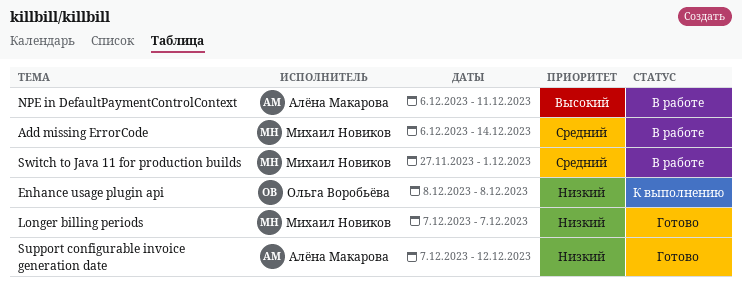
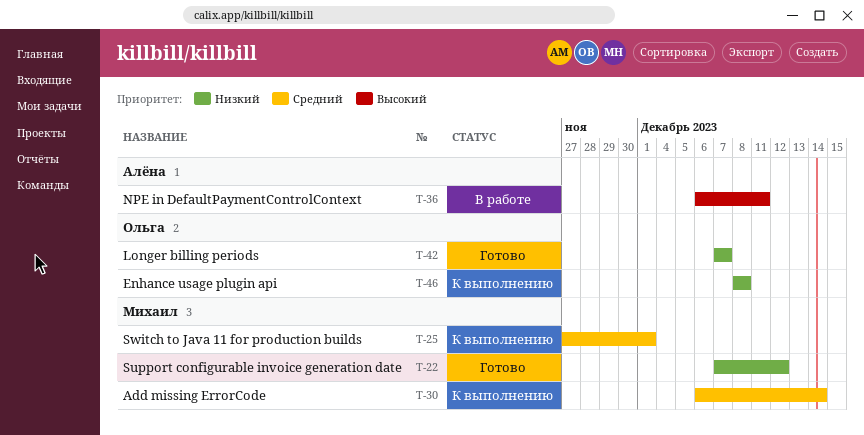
Add missing ErrorCode, status: В работе -> К выполнению
Longer billing periods, owner: Михаил Новиков -> Ольга Воробьёва
Support configurable invoice generation date, owner: Алёна Макарова -> Михаил Новиков
Switch to Java 11 for production builds, status: В работе -> К выполнению

